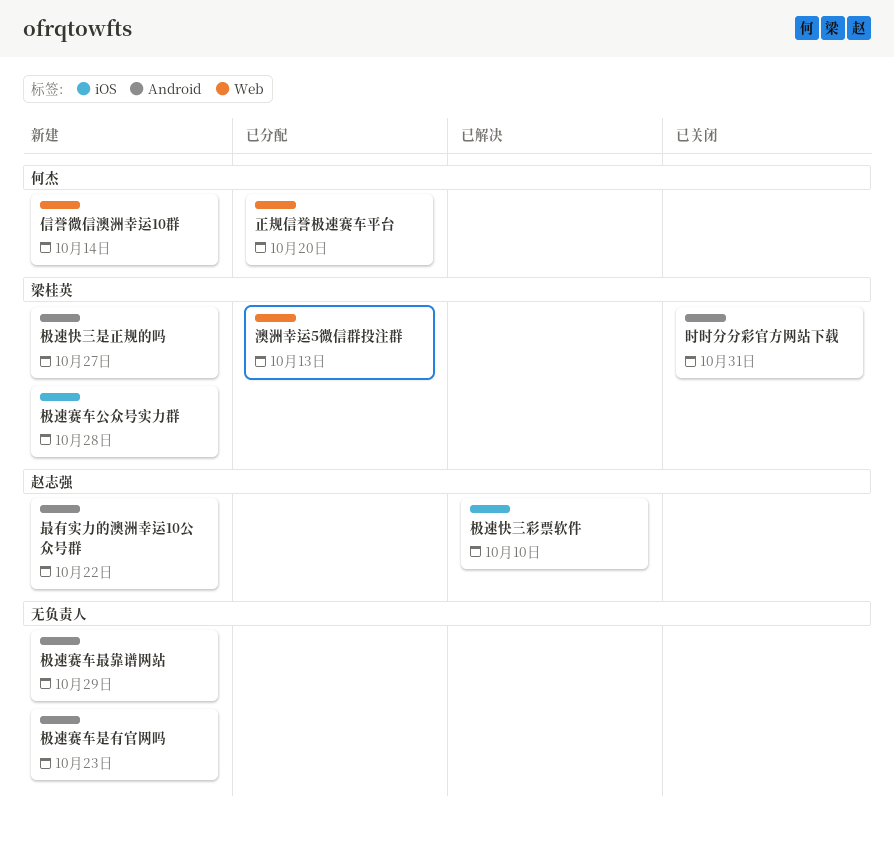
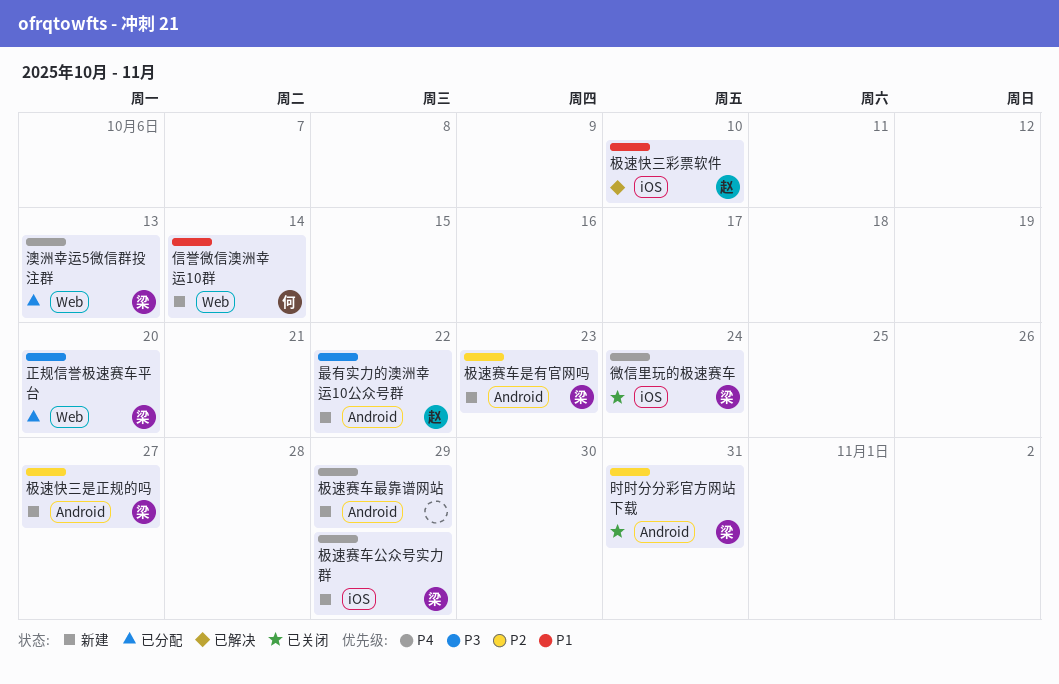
微信里玩的极速赛车: none -> present
极速赛车公众号实力群, due: Oct 28 -> Oct 29
极速赛车是有官网吗, owner: none -> 梁桂英
正规信誉极速赛车平台, owner: 何杰 -> 梁桂英

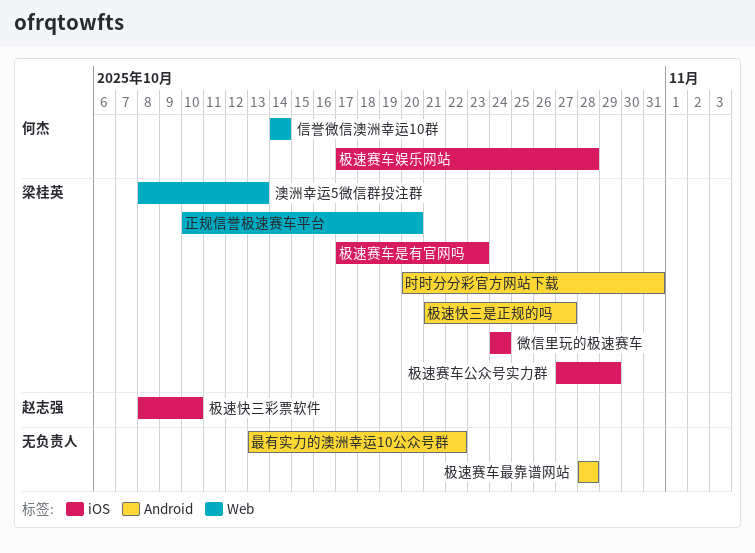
最有实力的澳洲幸运10公众号群, owner: 赵志强 -> none
极速赛车娱乐网站: none -> present
极速赛车是有官网吗, label: Android -> iOS
极速赛车最靠谱网站, due: Oct 29 -> Oct 28

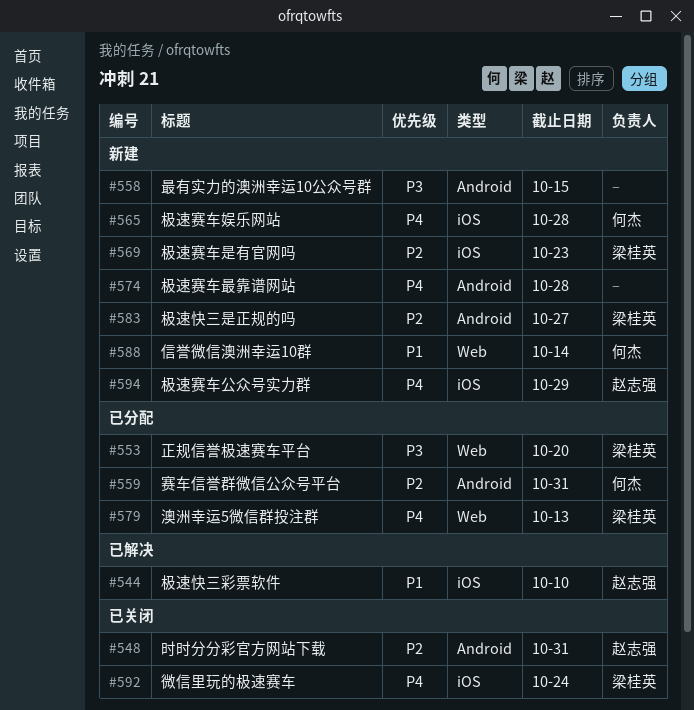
时时分分彩官方网站下载, owner: 梁桂英 -> 赵志强
最有实力的澳洲幸运10公众号群, due: Oct 22 -> Oct 15
极速赛车公众号实力群, owner: 梁桂英 -> 赵志强
赛车信誉群微信公众号平台: none -> present

